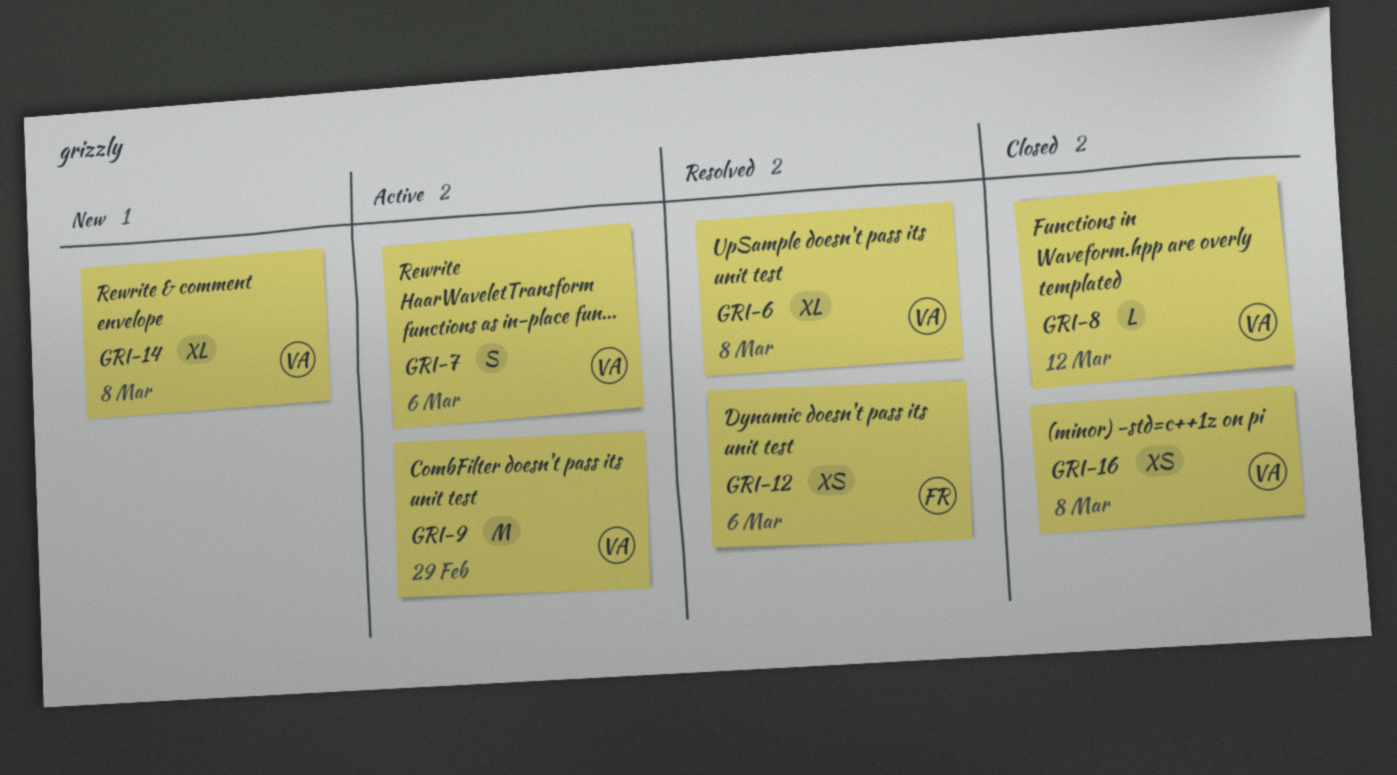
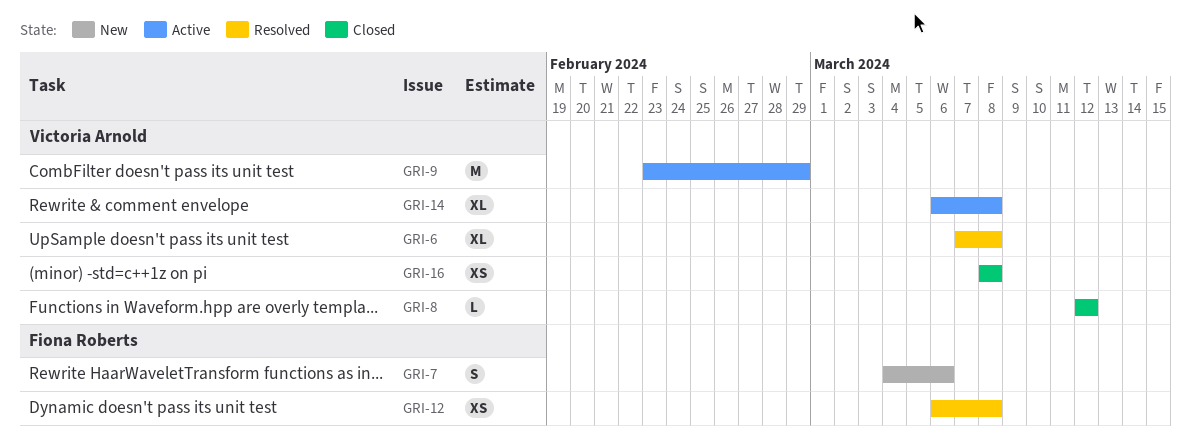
GRI-7, status: Active -> New
GRI-7, owner: Victoria Arnold -> Fiona Roberts
GRI-12, due: Mar 6 -> Mar 8
GRI-14, status: New -> Active

